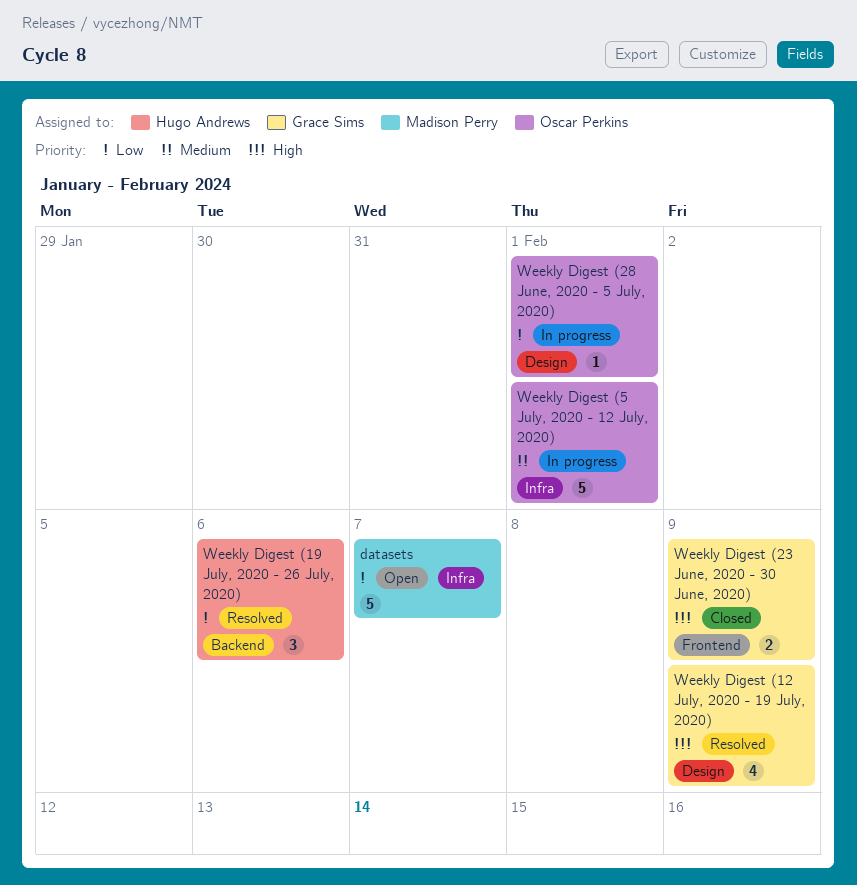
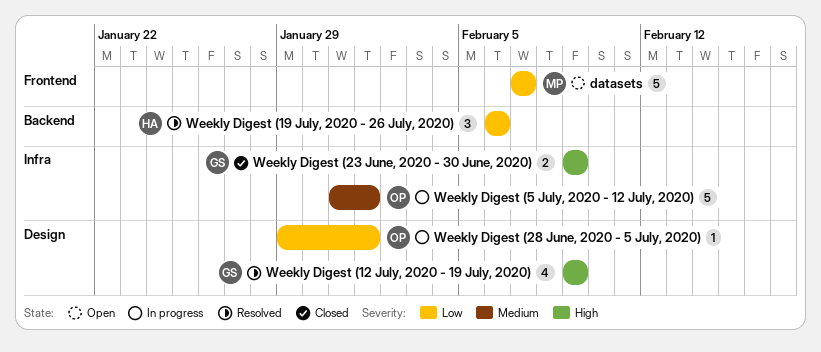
datasets, label: Infra -> Frontend
Weekly Digest (23 June, 2020 - 30 June, 2020), label: Frontend -> Infra

